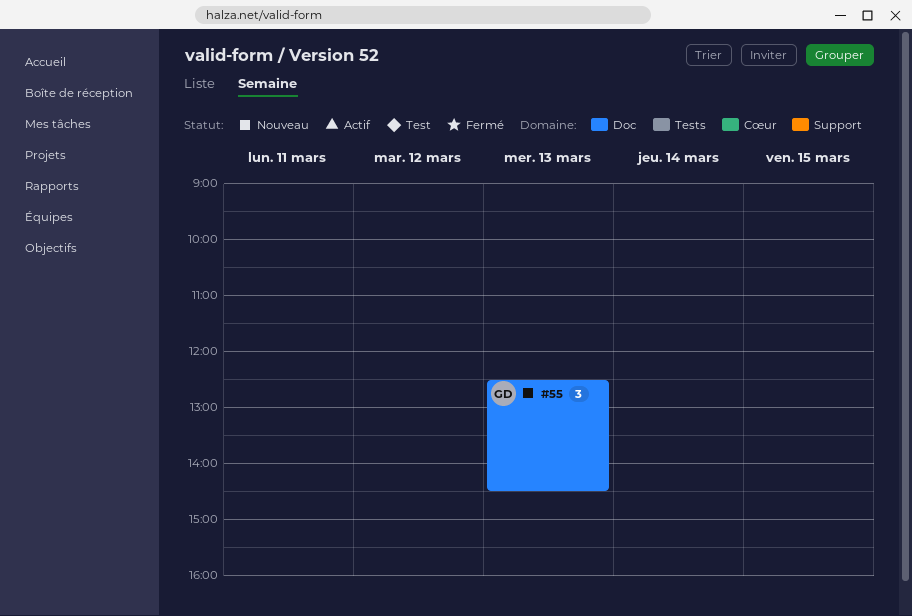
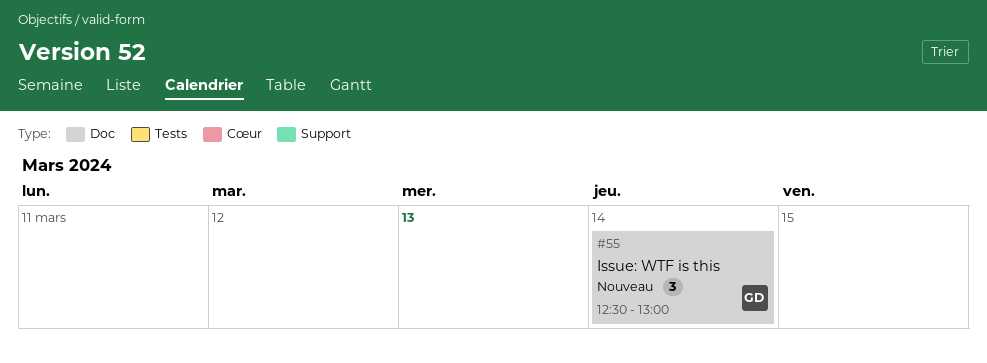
#55, day: Mar 13 -> Mar 14
#55, ends: 14:30 -> 13:00

